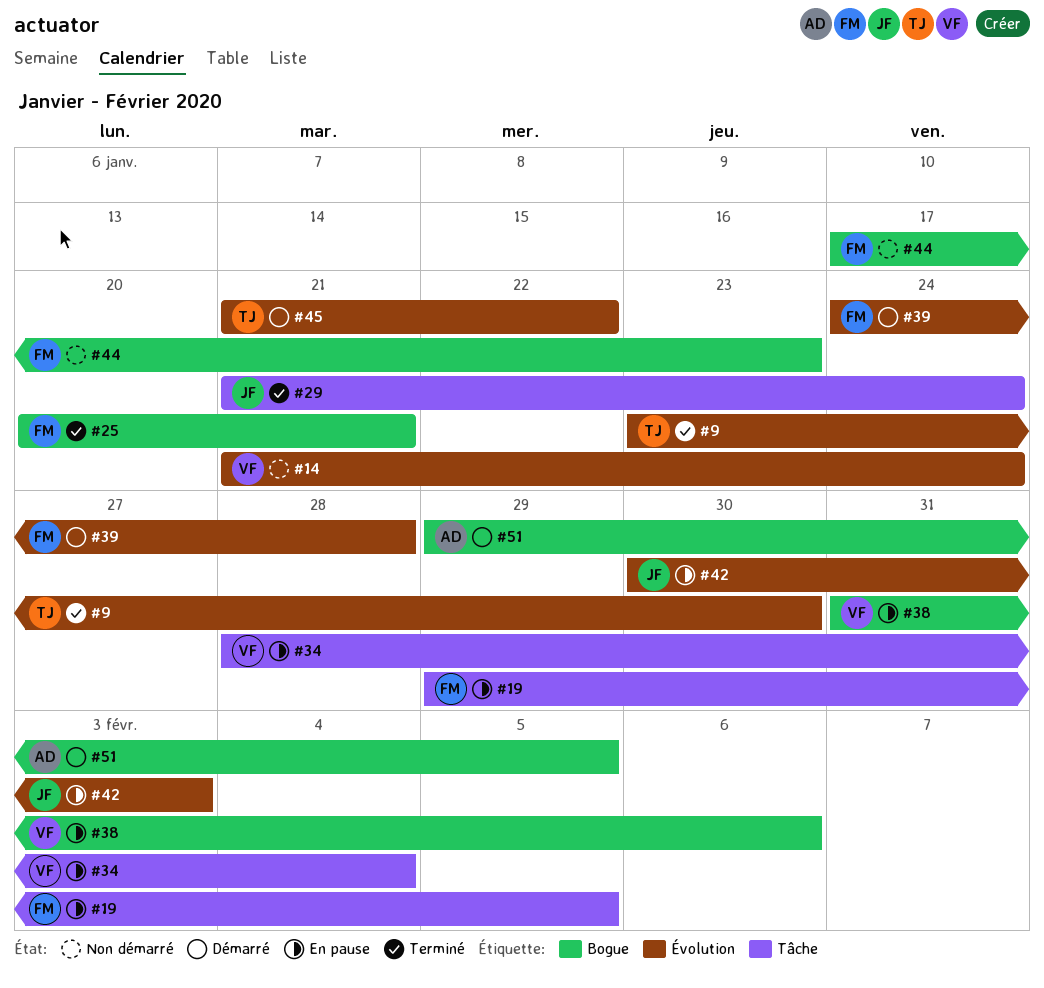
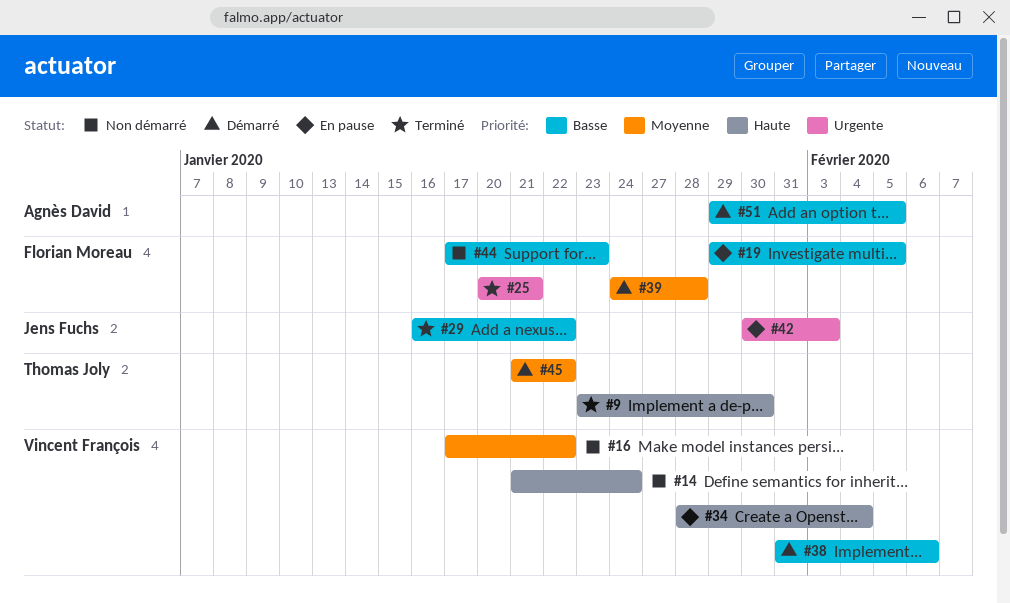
#16: none -> present
#29, start: Jan 21 -> Jan 16
#29, due: Jan 24 -> Jan 22
#38, status: En pause -> Démarré

